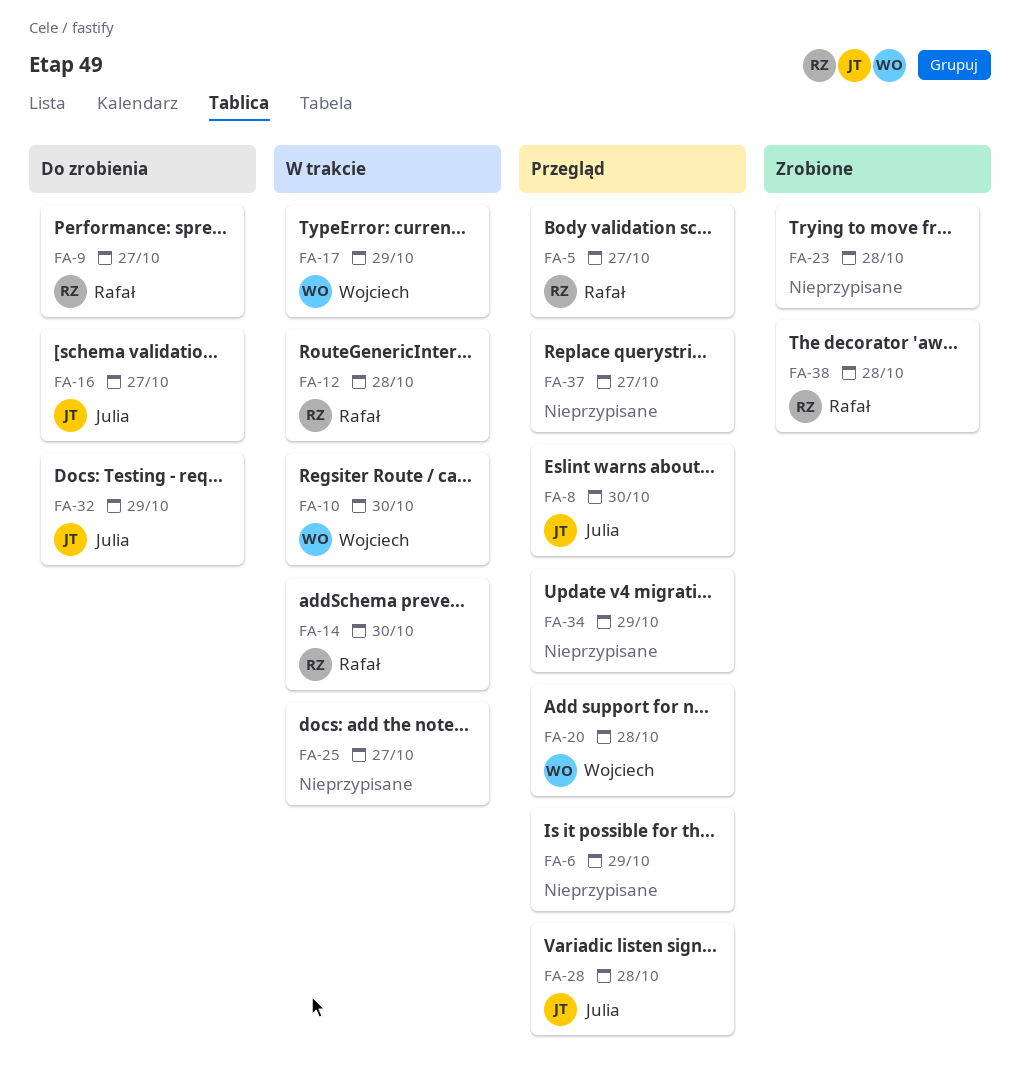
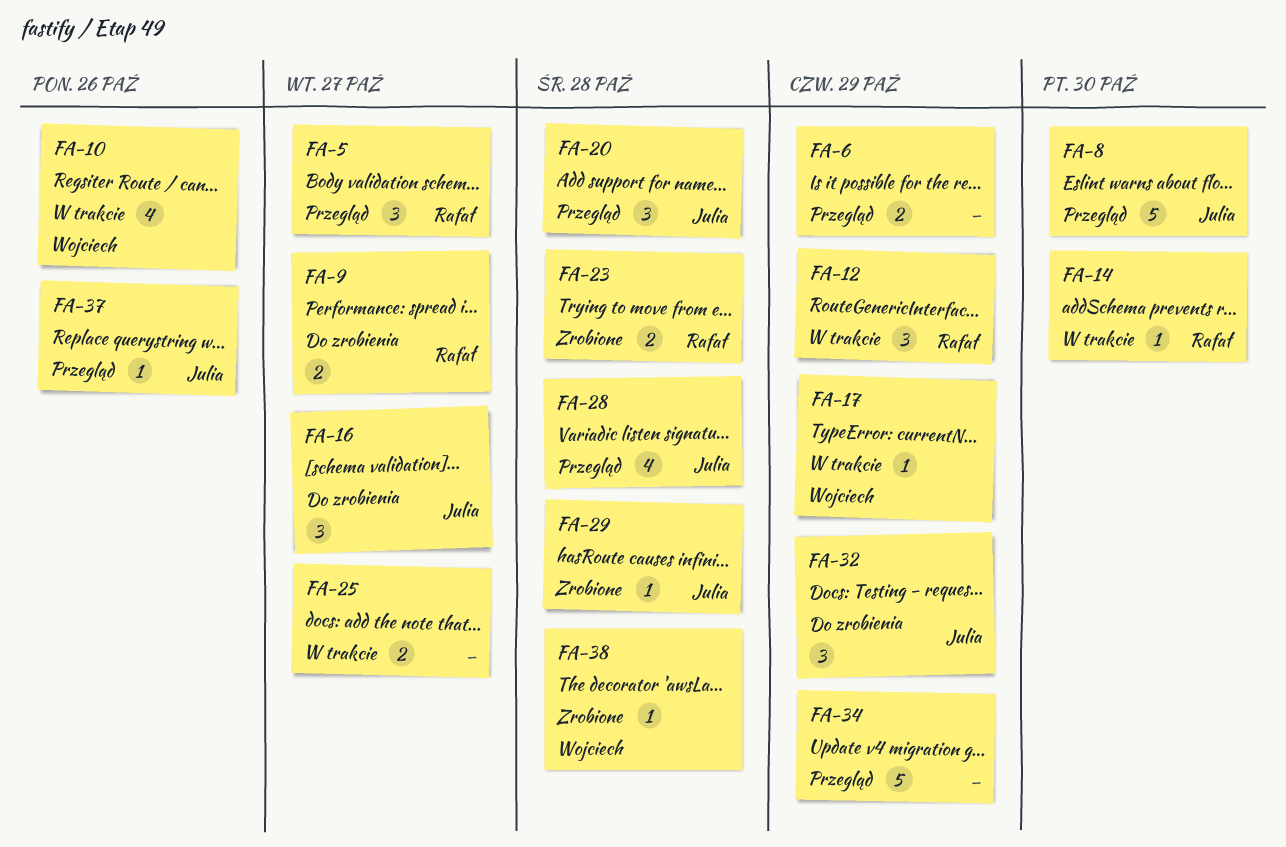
FA-10, due: Oct 30 -> Oct 26
FA-12, due: Oct 28 -> Oct 29
FA-20, owner: Wojciech -> Julia
FA-23, owner: none -> Rafał
FA-29: none -> present
FA-37, owner: none -> Julia
FA-37, due: Oct 27 -> Oct 26
FA-38, owner: Rafał -> Wojciech

